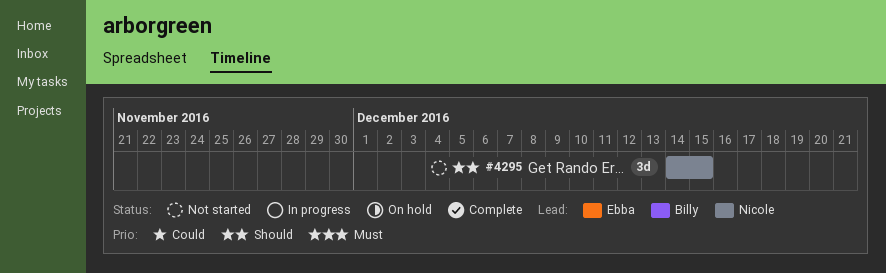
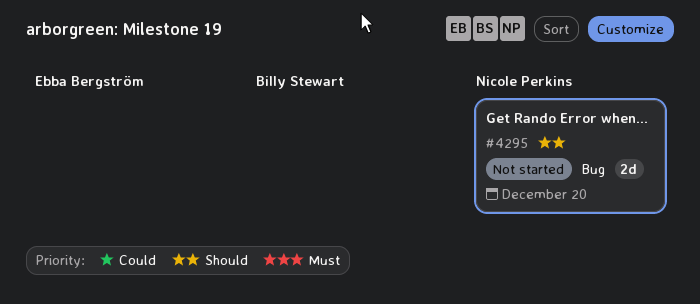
#4295, estimate: 3d -> 2d
#4295, due: Dec 15 -> Dec 20

